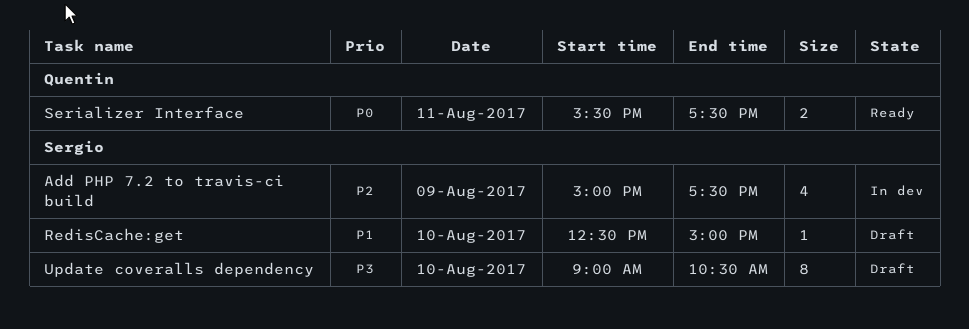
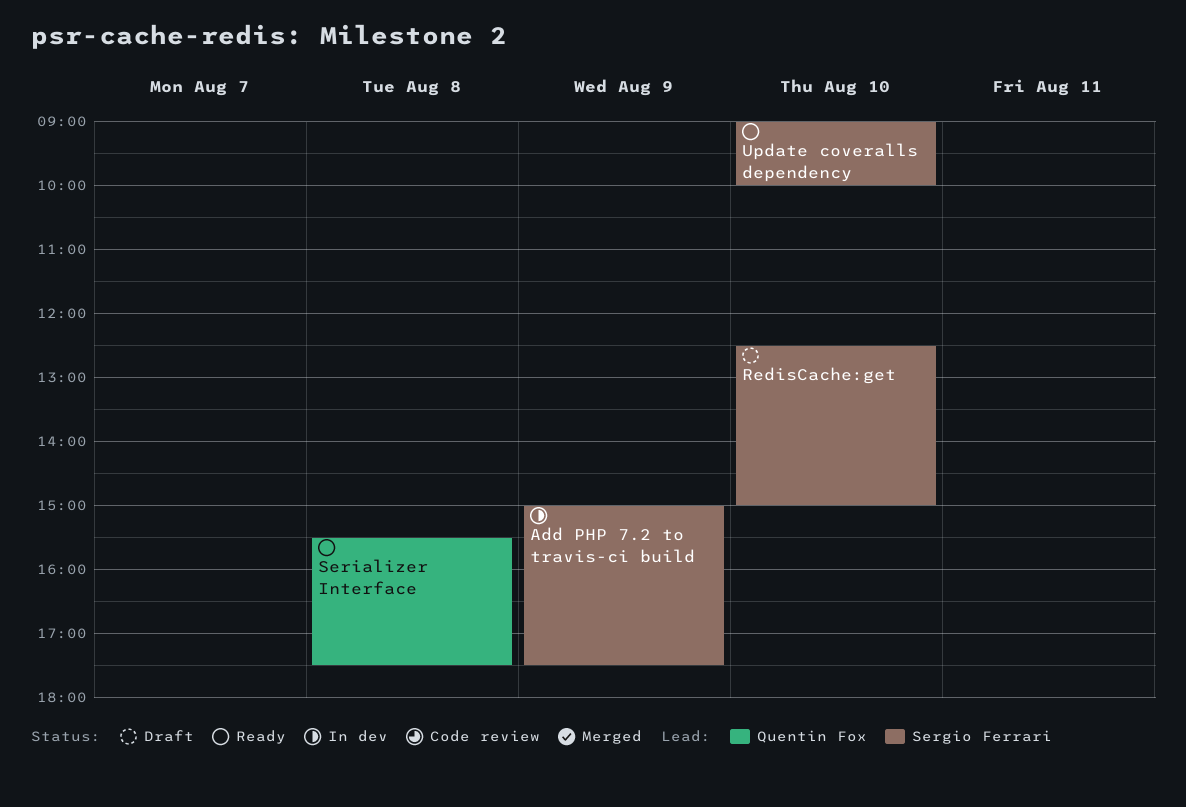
Serializer Interface, day: Aug 11 -> Aug 8
Update coveralls dependency, status: Draft -> Ready
Update coveralls dependency, ends: 10:30 -> 10:00

